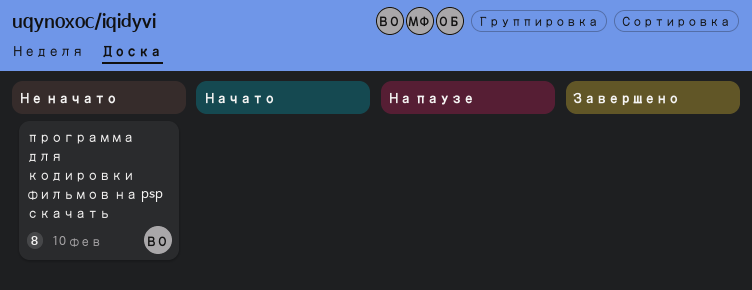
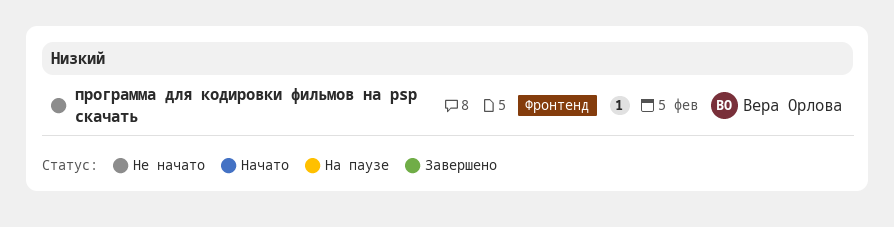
программа для кодировки фильмов на psp скачать, estimate: 8 -> 1
программа для кодировки фильмов на psp скачать, due: Feb 10 -> Feb 5

